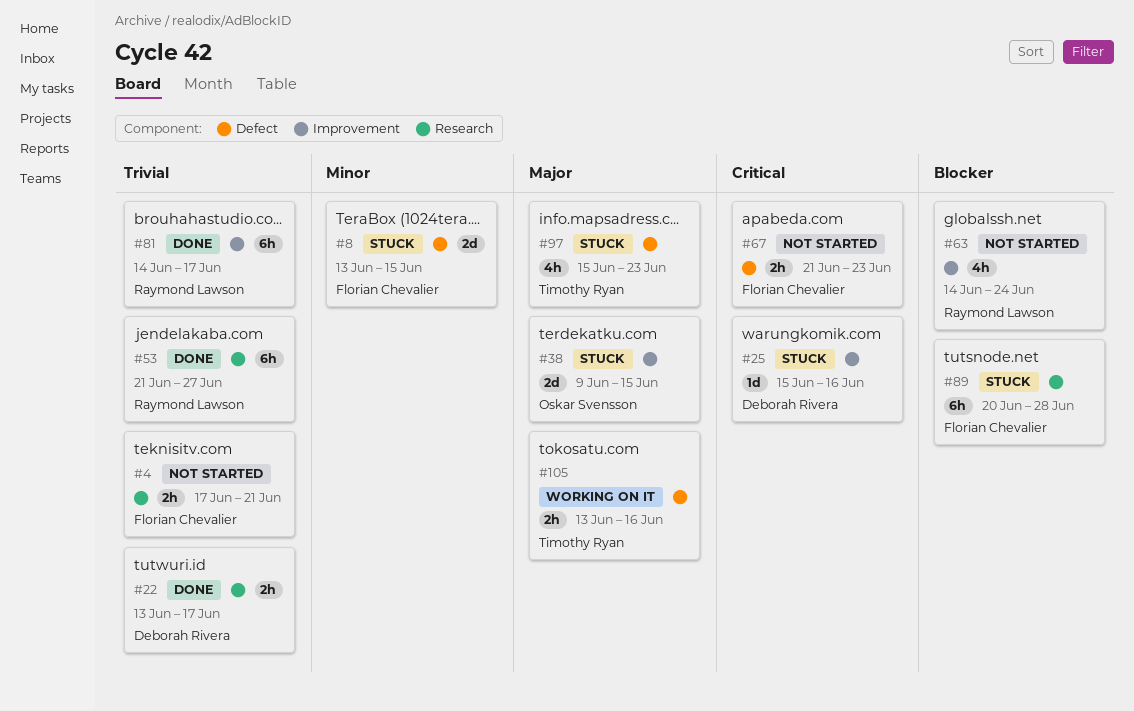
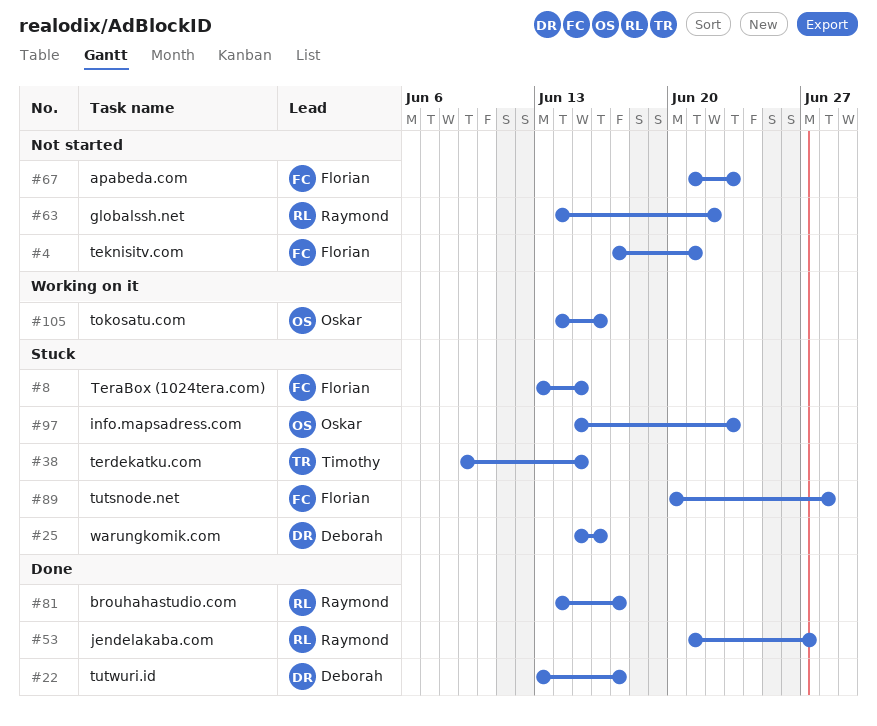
#38, owner: Oskar Svensson -> Timothy Ryan
#63, due: Jun 24 -> Jun 22
#97, owner: Timothy Ryan -> Oskar Svensson
#105, owner: Timothy Ryan -> Oskar Svensson
#105, start: Jun 13 -> Jun 14

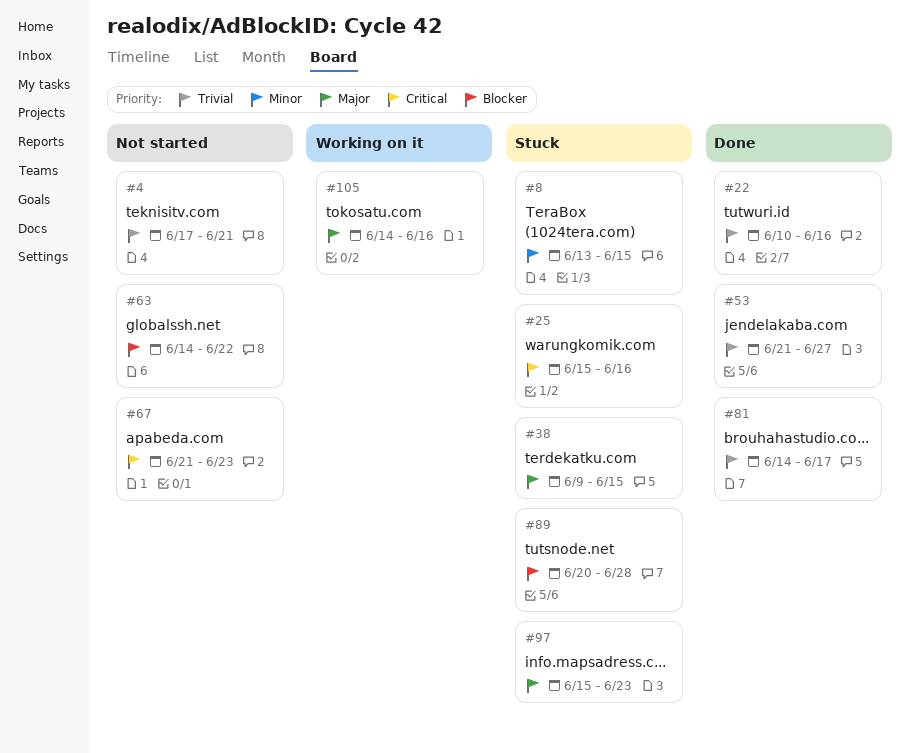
#22, start: Jun 13 -> Jun 10
#22, due: Jun 17 -> Jun 16

